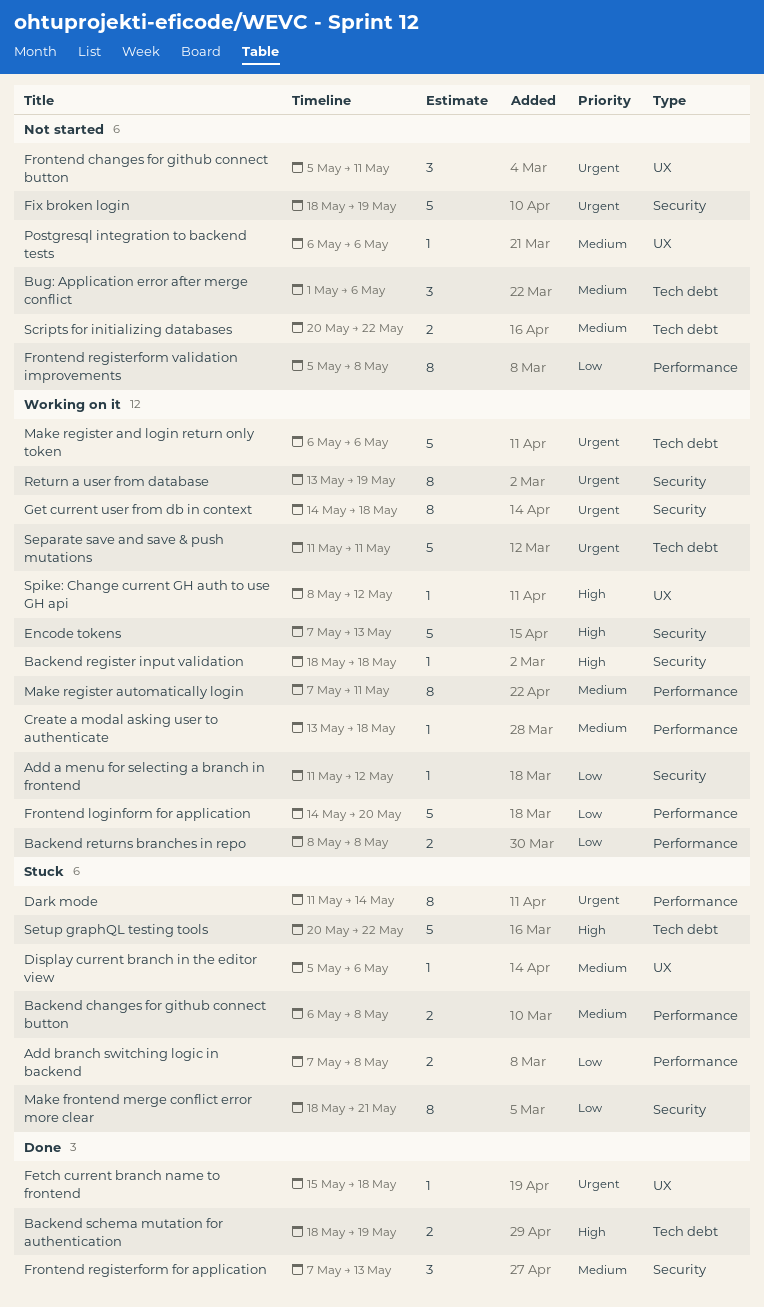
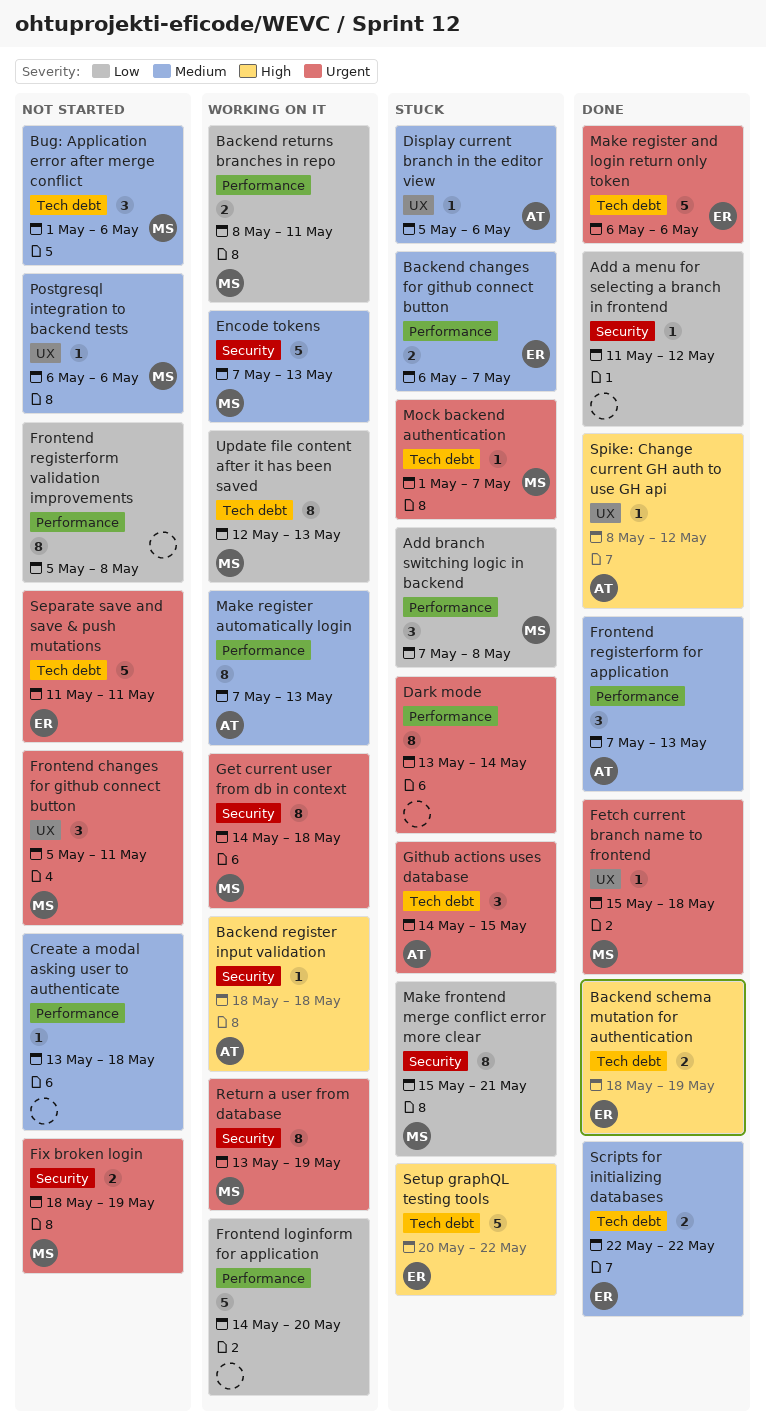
Add a menu for selecting a branch in frontend, status: Working on it -> Done
Add branch switching logic in backend, estimate: 2 -> 3
Backend changes for github connect button, due: May 8 -> May 7
Backend returns branches in repo, due: May 8 -> May 11
Create a modal asking user to authenticate, status: Working on it -> Not started
Dark mode, start: May 11 -> May 13
Encode tokens, priority: High -> Medium
Fix broken login, estimate: 5 -> 2
Frontend registerform for application, label: Security -> Performance
Github actions uses database: none -> present
Make frontend merge conflict error more clear, start: May 18 -> May 15
Make register and login return only token, status: Working on it -> Done
Make register automatically login, due: May 11 -> May 13
Mock backend authentication: none -> present
Scripts for initializing databases, status: Not started -> Done
Scripts for initializing databases, start: May 20 -> May 22
Separate save and save & push mutations, status: Working on it -> Not started
Spike: Change current GH auth to use GH api, status: Working on it -> Done
Update file content after it has been saved: none -> present

